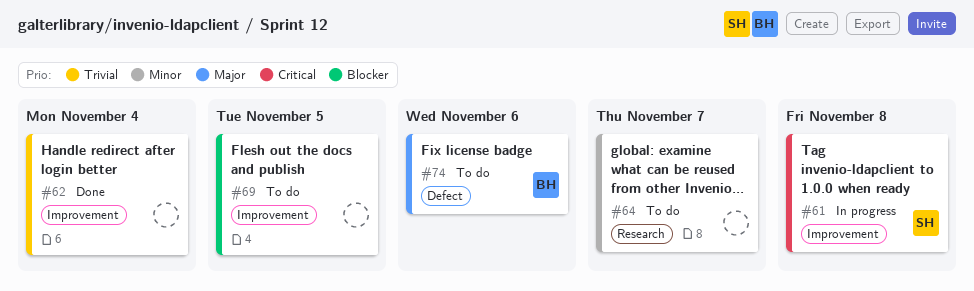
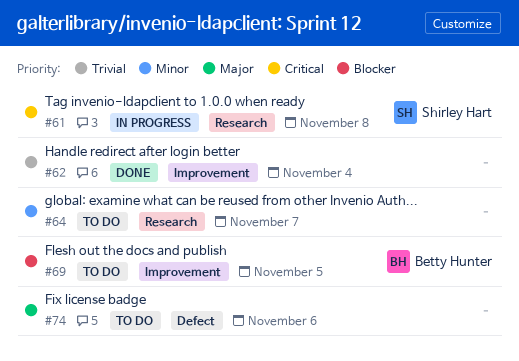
#61, label: Improvement -> Research
#69, owner: none -> Betty Hunter
#74, owner: Betty Hunter -> none

